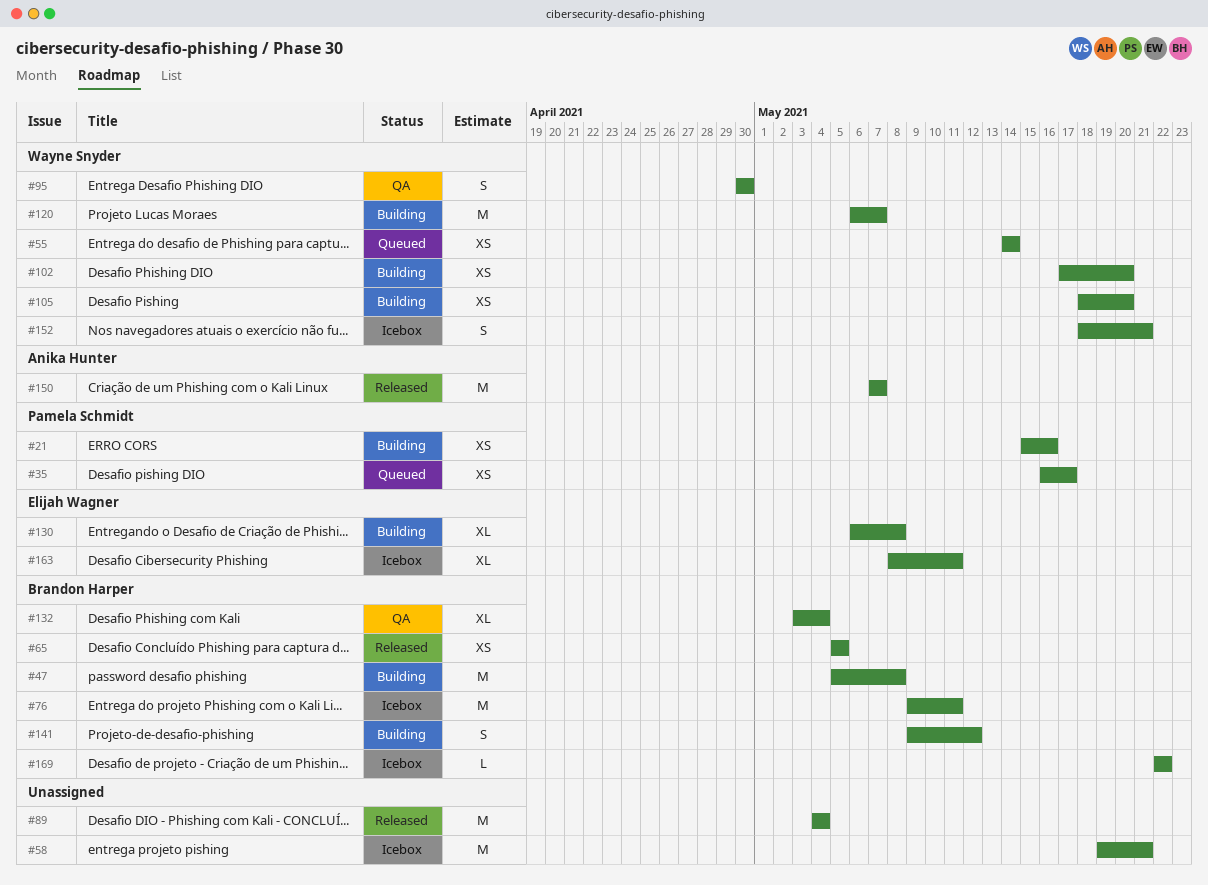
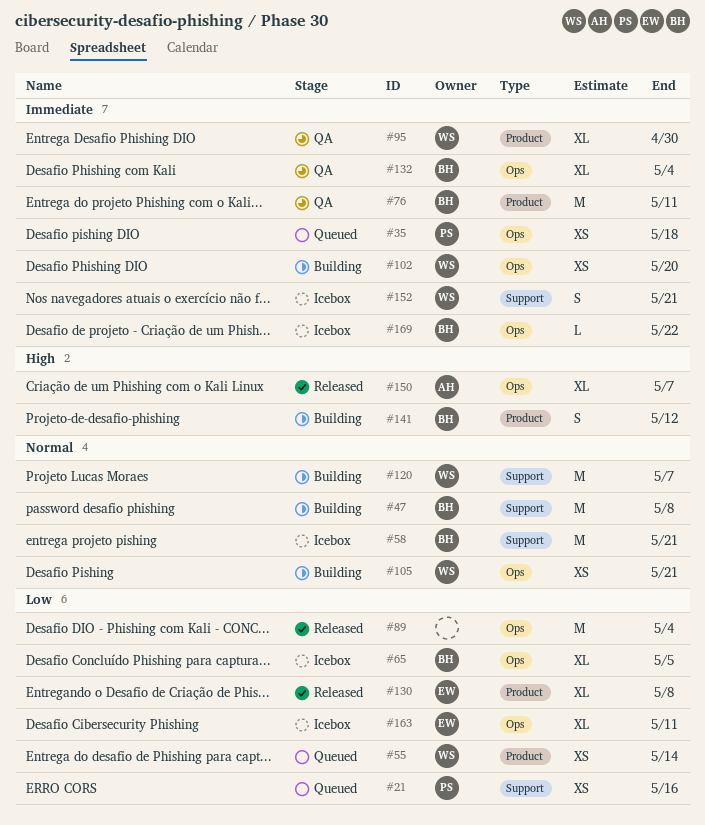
#21, status: Building -> Queued
#35, due: May 17 -> May 18
#58, owner: none -> Brandon Harper
#65, status: Released -> Icebox
#65, estimate: XS -> XL
#76, status: Icebox -> QA
#95, estimate: S -> XL
#105, due: May 20 -> May 21
#130, status: Building -> Released
#150, estimate: M -> XL

